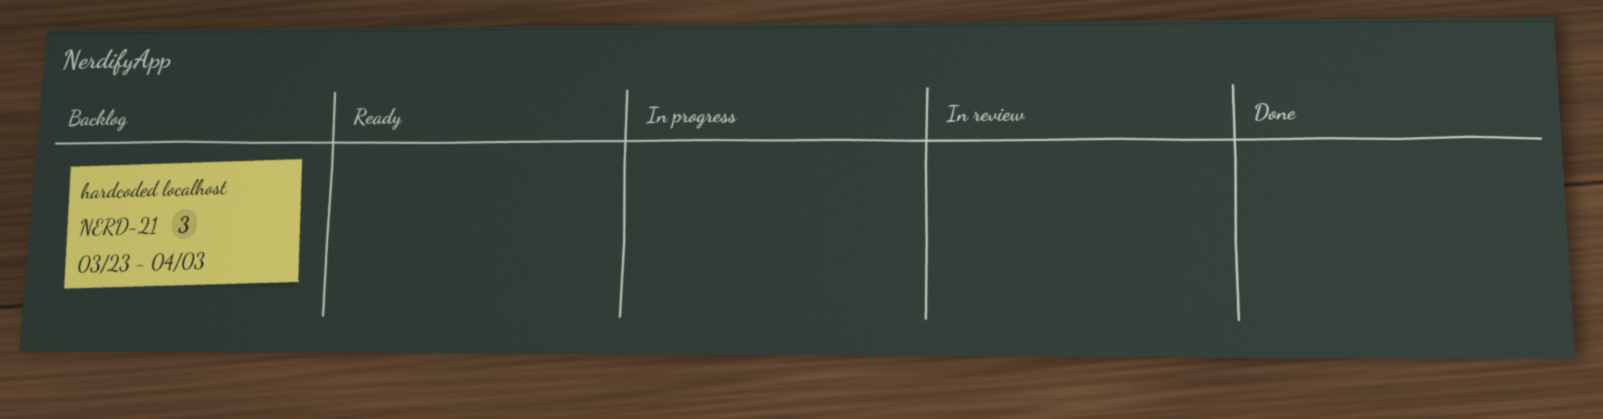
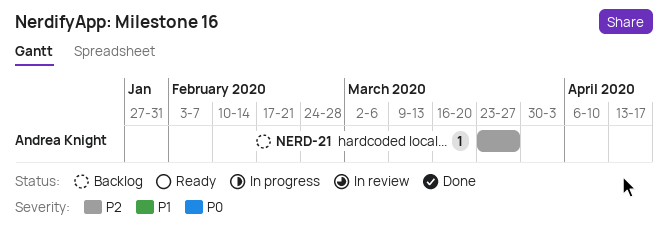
NERD-21, estimate: 3 -> 1
NERD-21, due: Apr 3 -> Mar 27

